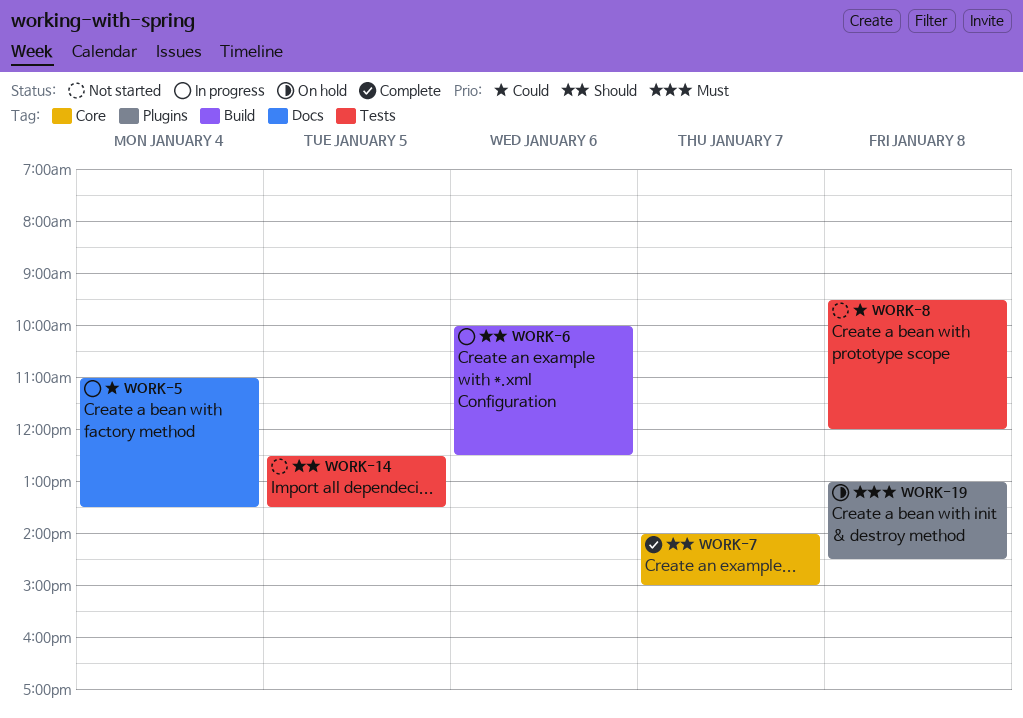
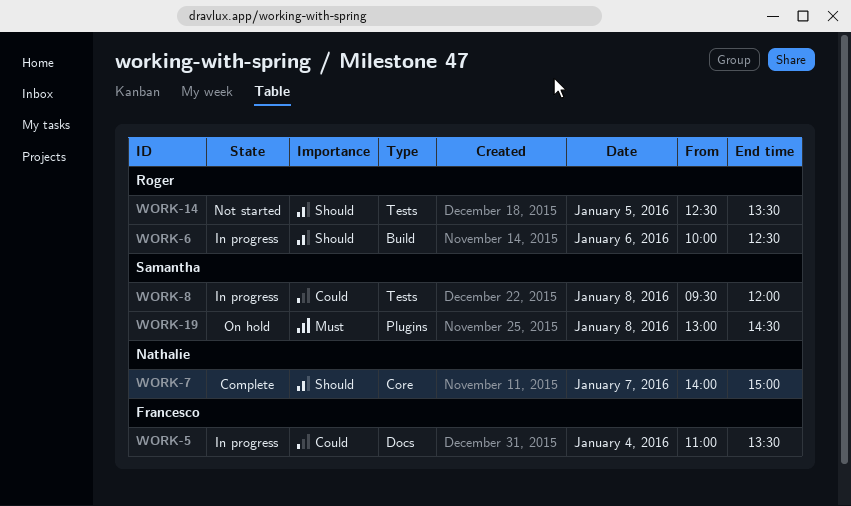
WORK-8, status: Not started -> In progress

